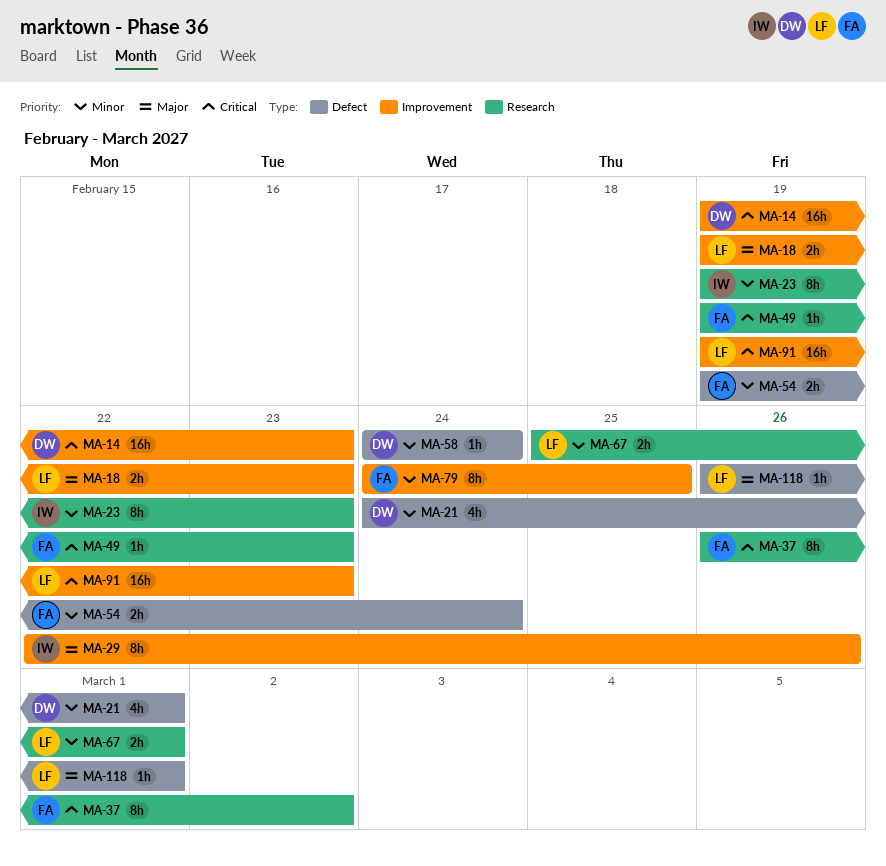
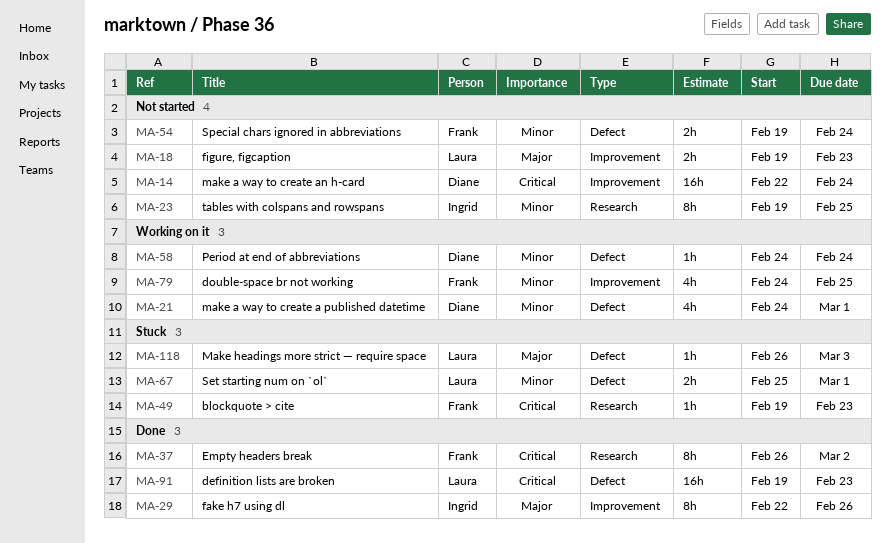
MA-14, start: Feb 19 -> Feb 22
MA-14, due: Feb 23 -> Feb 24
MA-23, due: Feb 23 -> Feb 25
MA-67, label: Research -> Defect
MA-79, estimate: 8h -> 4h
MA-91, label: Improvement -> Defect
MA-118, due: Mar 1 -> Mar 3

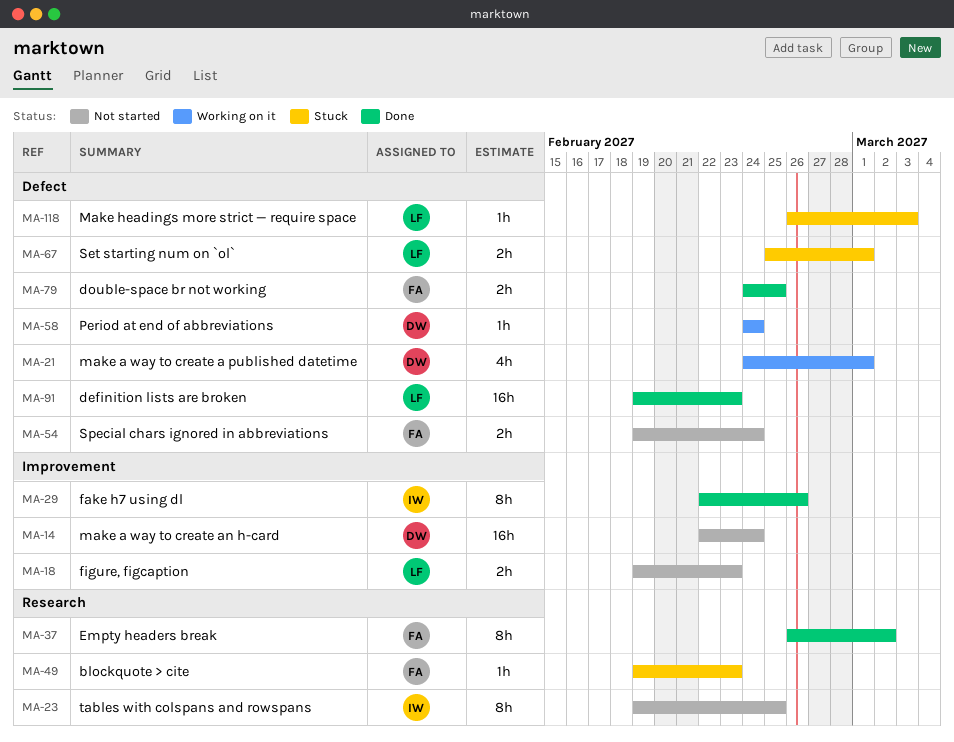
MA-79, status: Working on it -> Done
MA-79, label: Improvement -> Defect
MA-79, estimate: 4h -> 2h

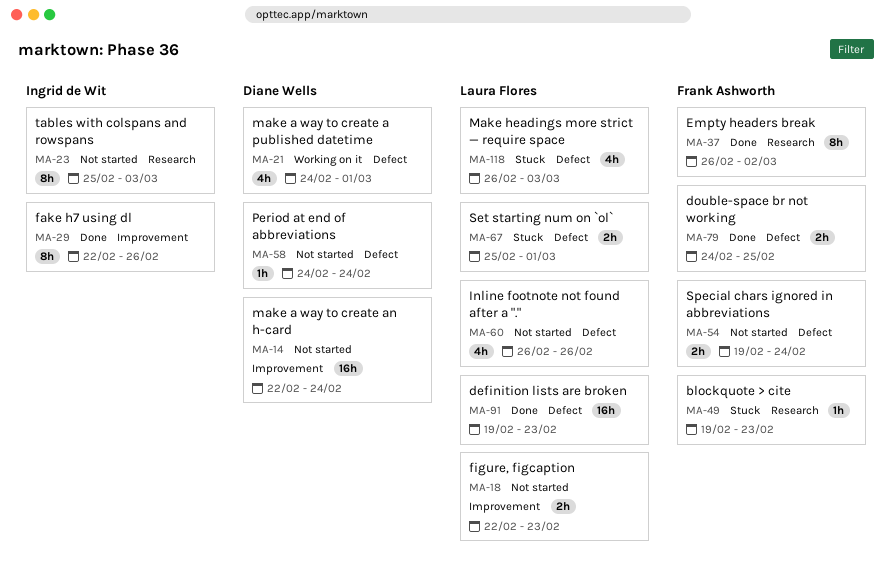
MA-18, start: Feb 19 -> Feb 22
MA-23, start: Feb 19 -> Feb 25
MA-23, due: Feb 25 -> Mar 3
MA-58, status: Working on it -> Not started
MA-60: none -> present
MA-118, estimate: 1h -> 4h

